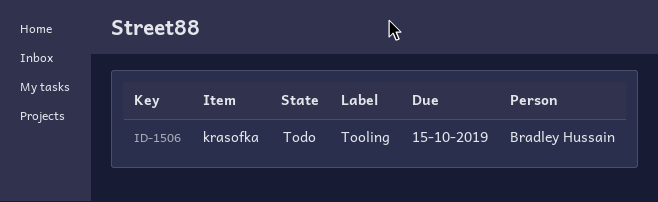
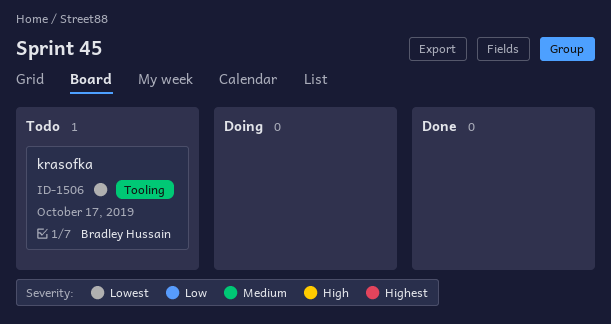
ID-1506, due: Oct 15 -> Oct 17

